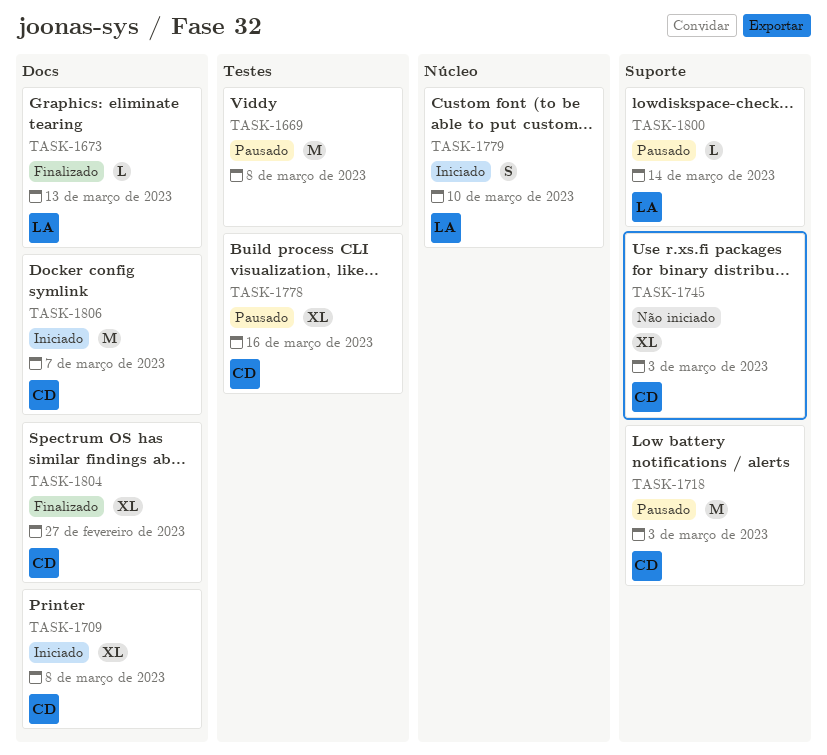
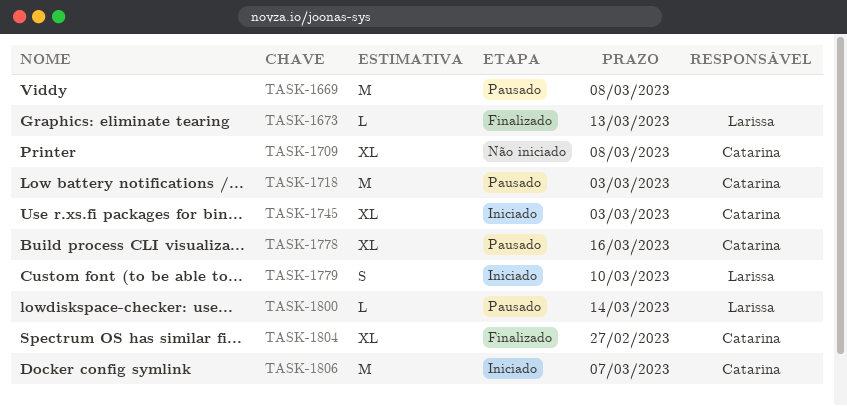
TASK-1709, status: Iniciado -> Não iniciado
TASK-1745, status: Não iniciado -> Iniciado

